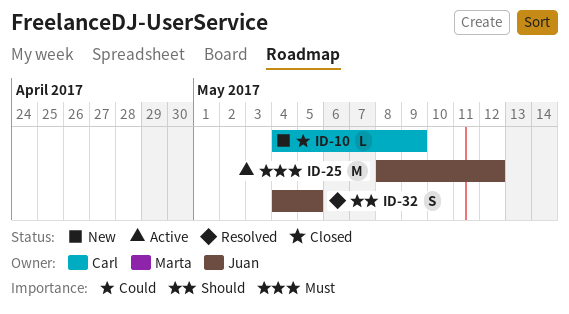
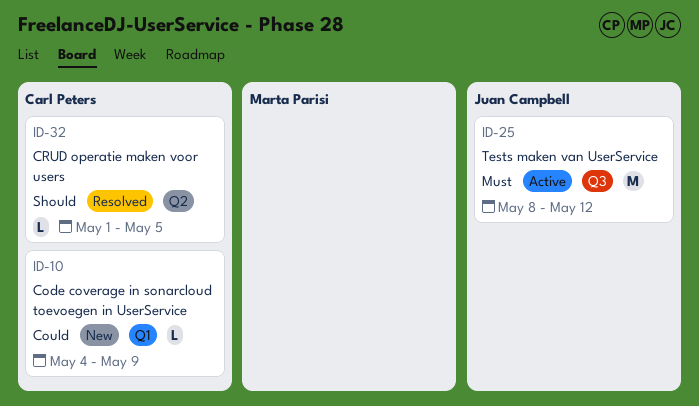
ID-32, owner: Juan Campbell -> Carl Peters
ID-32, estimate: S -> L
ID-32, start: May 4 -> May 1

